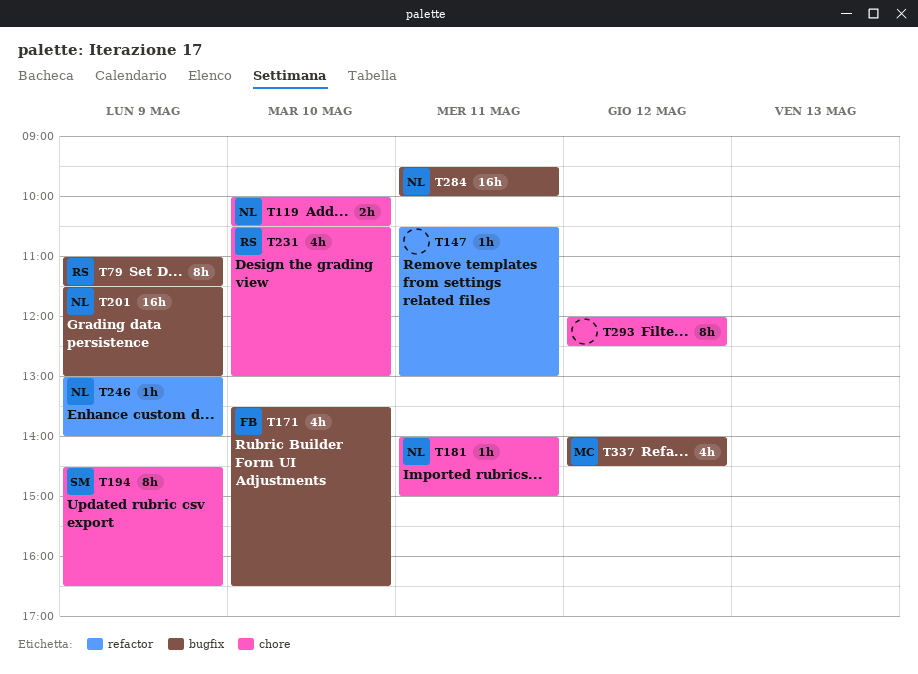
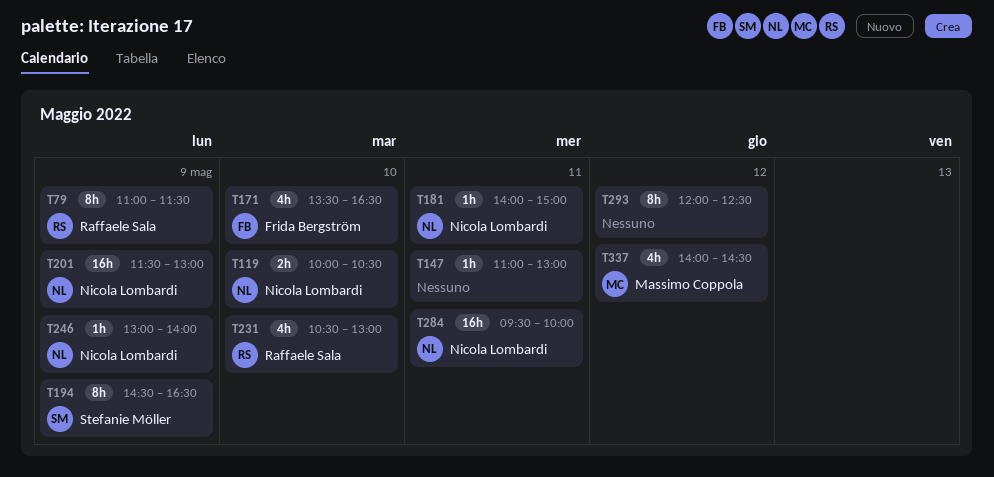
T147, begins: 10:30 -> 11:00

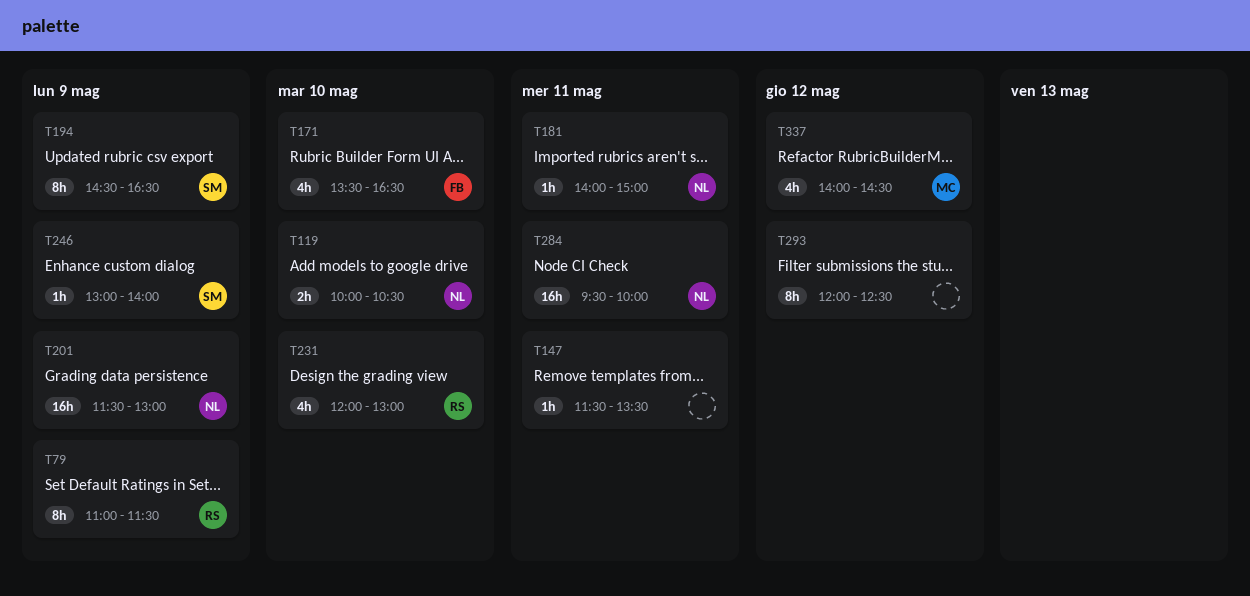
T147, begins: 11:00 -> 11:30
T147, ends: 13:00 -> 13:30
T231, begins: 10:30 -> 12:00
T246, owner: Nicola Lombardi -> Stefanie Möller

